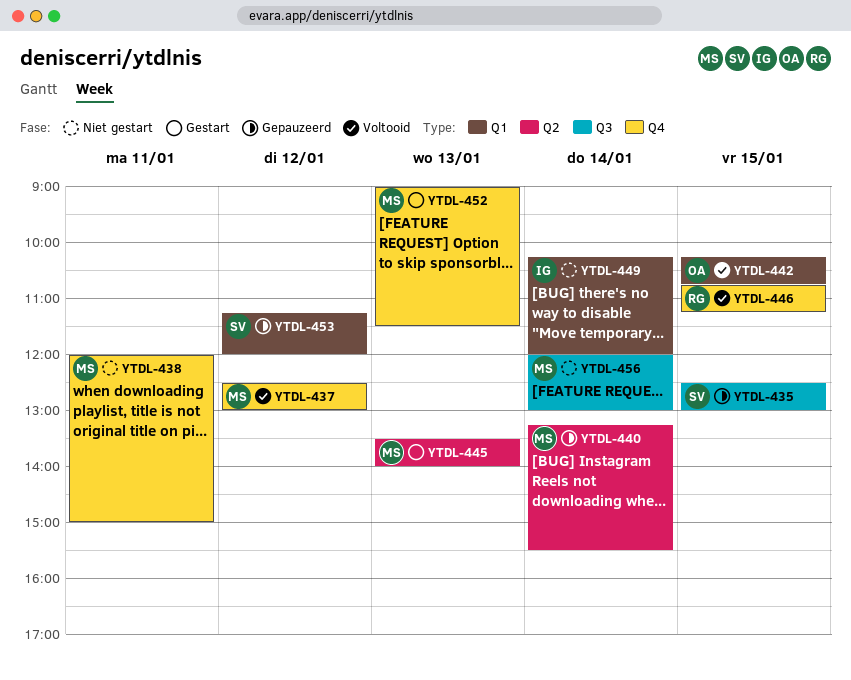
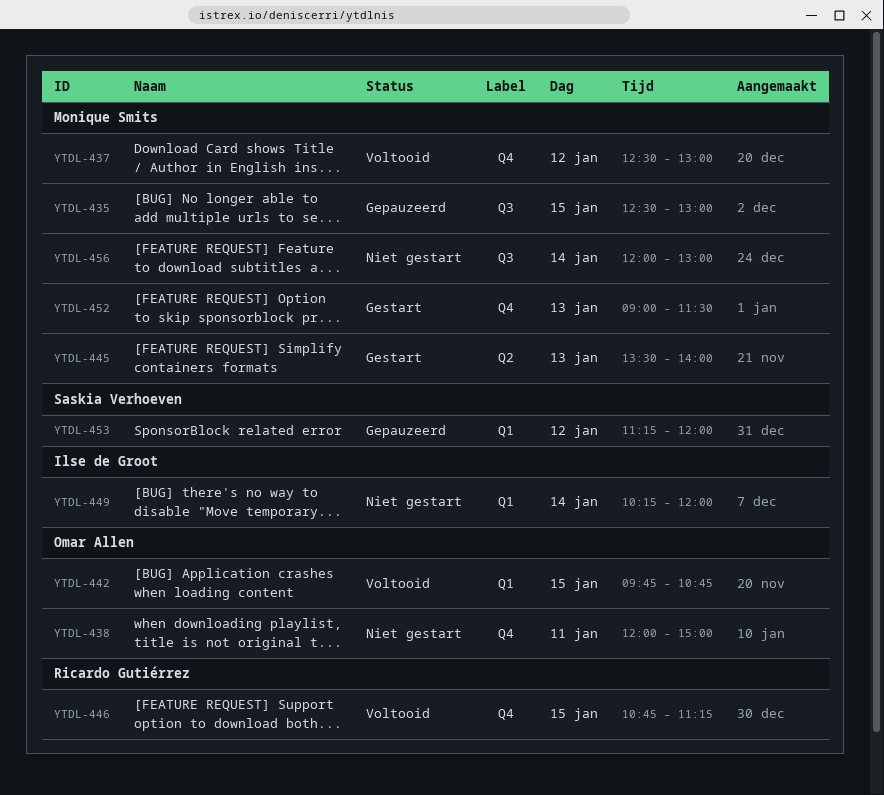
YTDL-435, owner: Saskia Verhoeven -> Monique Smits
YTDL-438, owner: Monique Smits -> Omar Allen
YTDL-440: present -> none
YTDL-442, begins: 10:15 -> 09:45

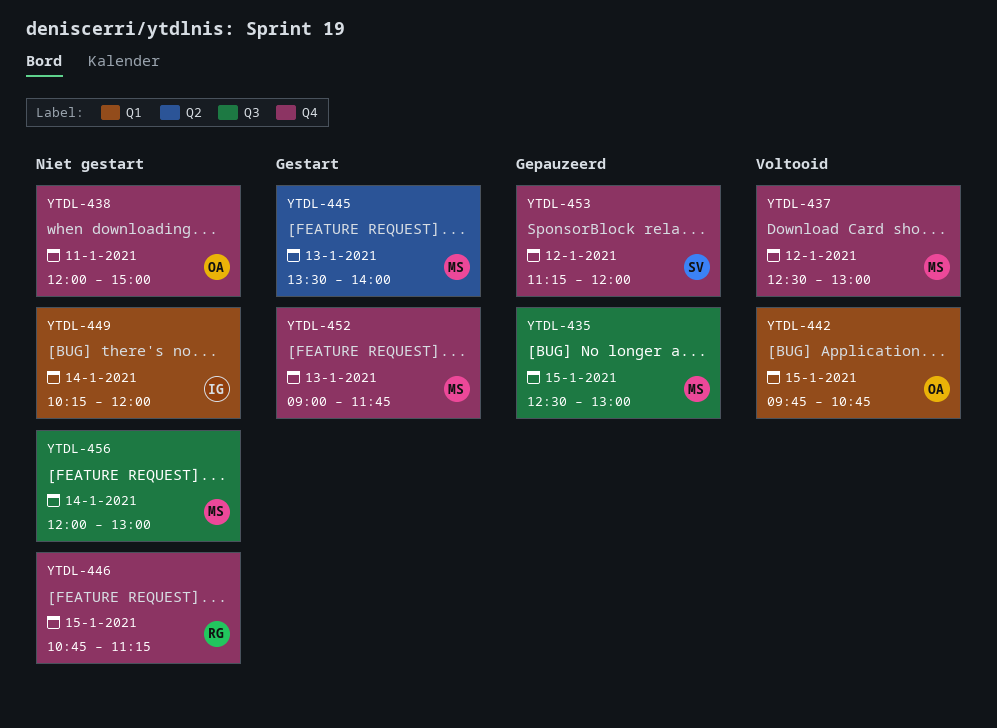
YTDL-446, status: Voltooid -> Niet gestart
YTDL-452, ends: 11:30 -> 11:45
YTDL-453, label: Q1 -> Q4

